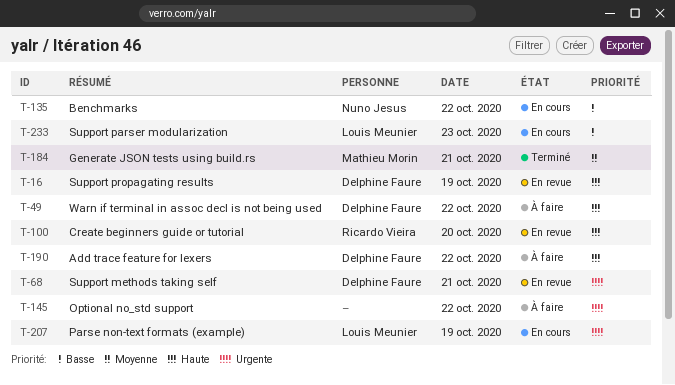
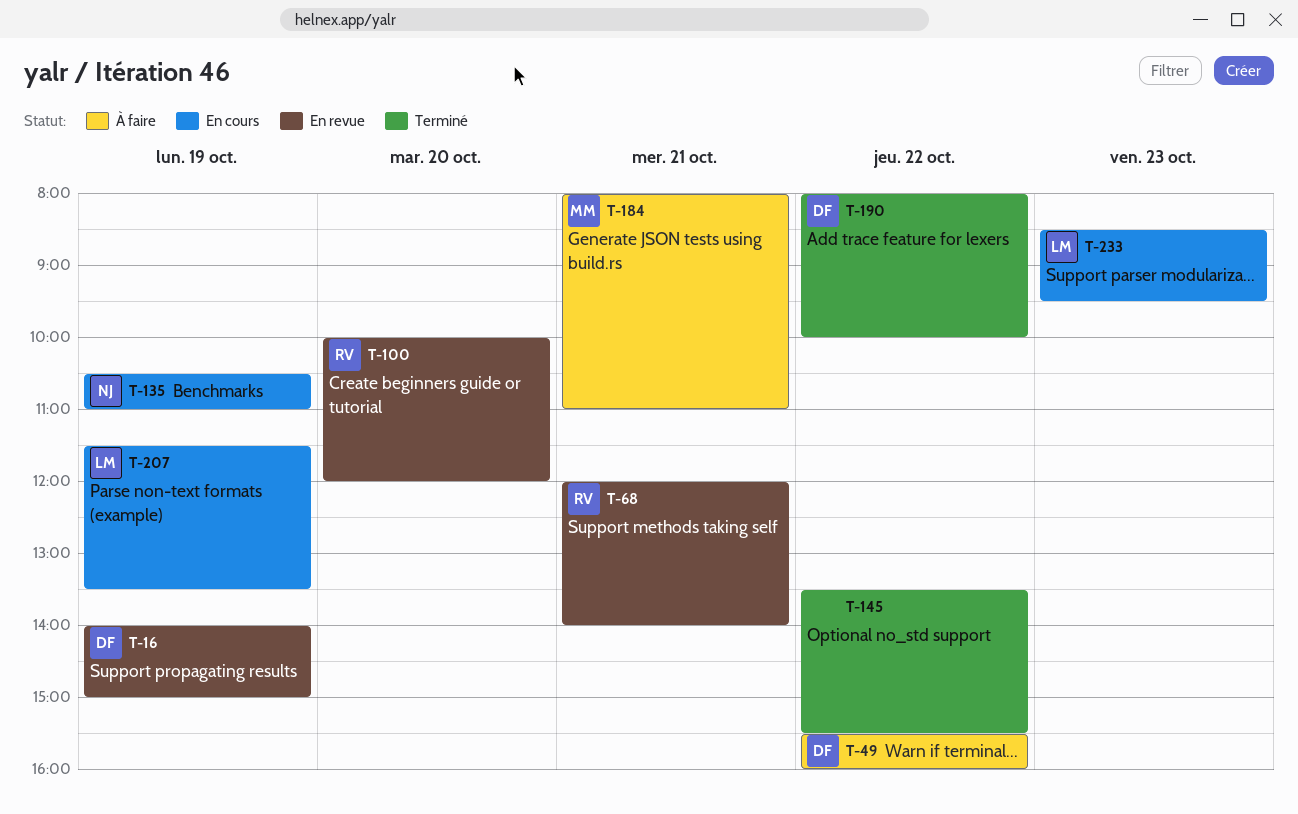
T-68, owner: Delphine Faure -> Ricardo Vieira
T-135, day: Oct 22 -> Oct 19
T-145, status: À faire -> Terminé
T-184, status: Terminé -> À faire
T-190, status: À faire -> Terminé

